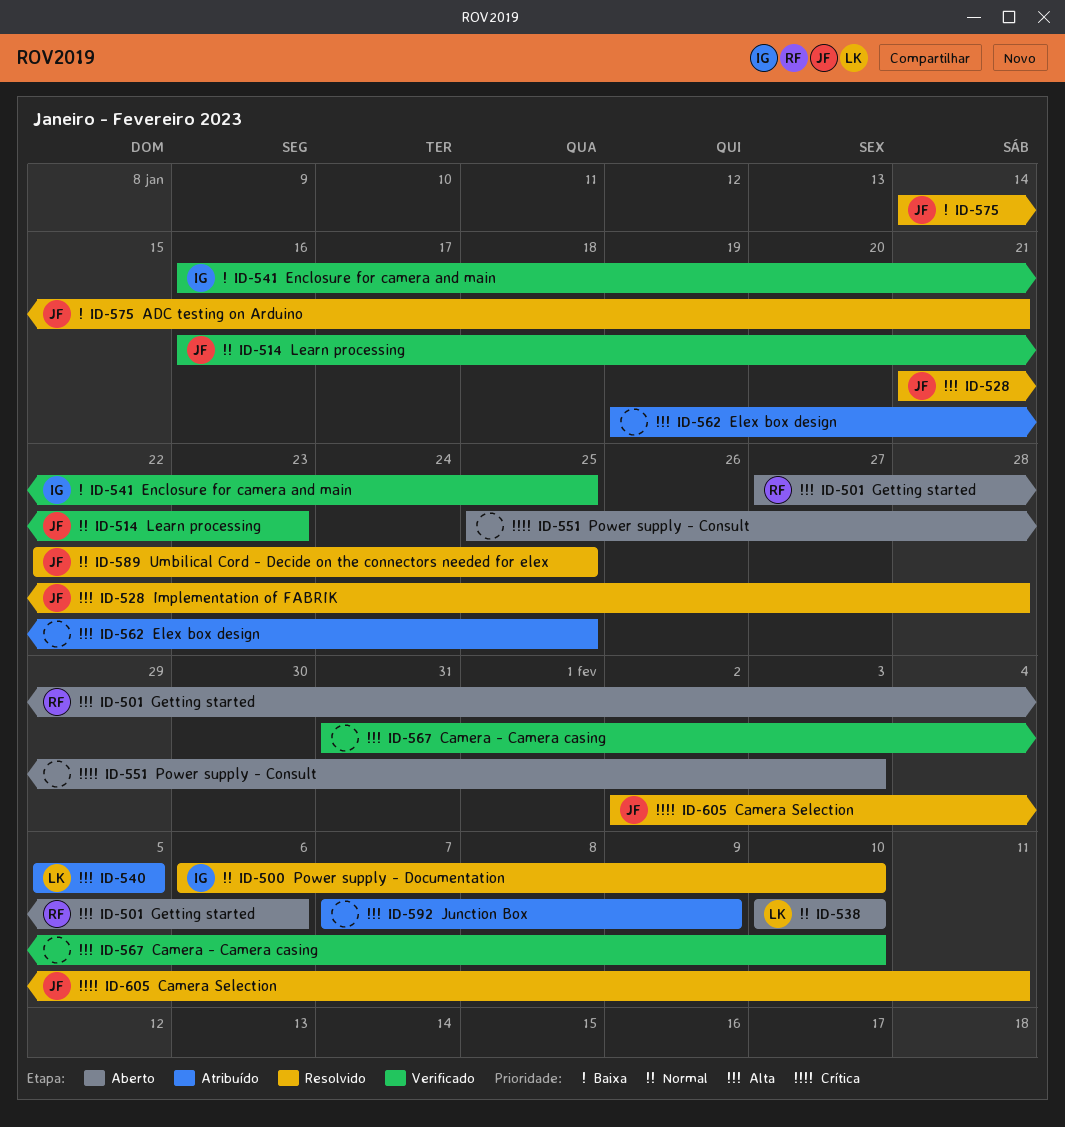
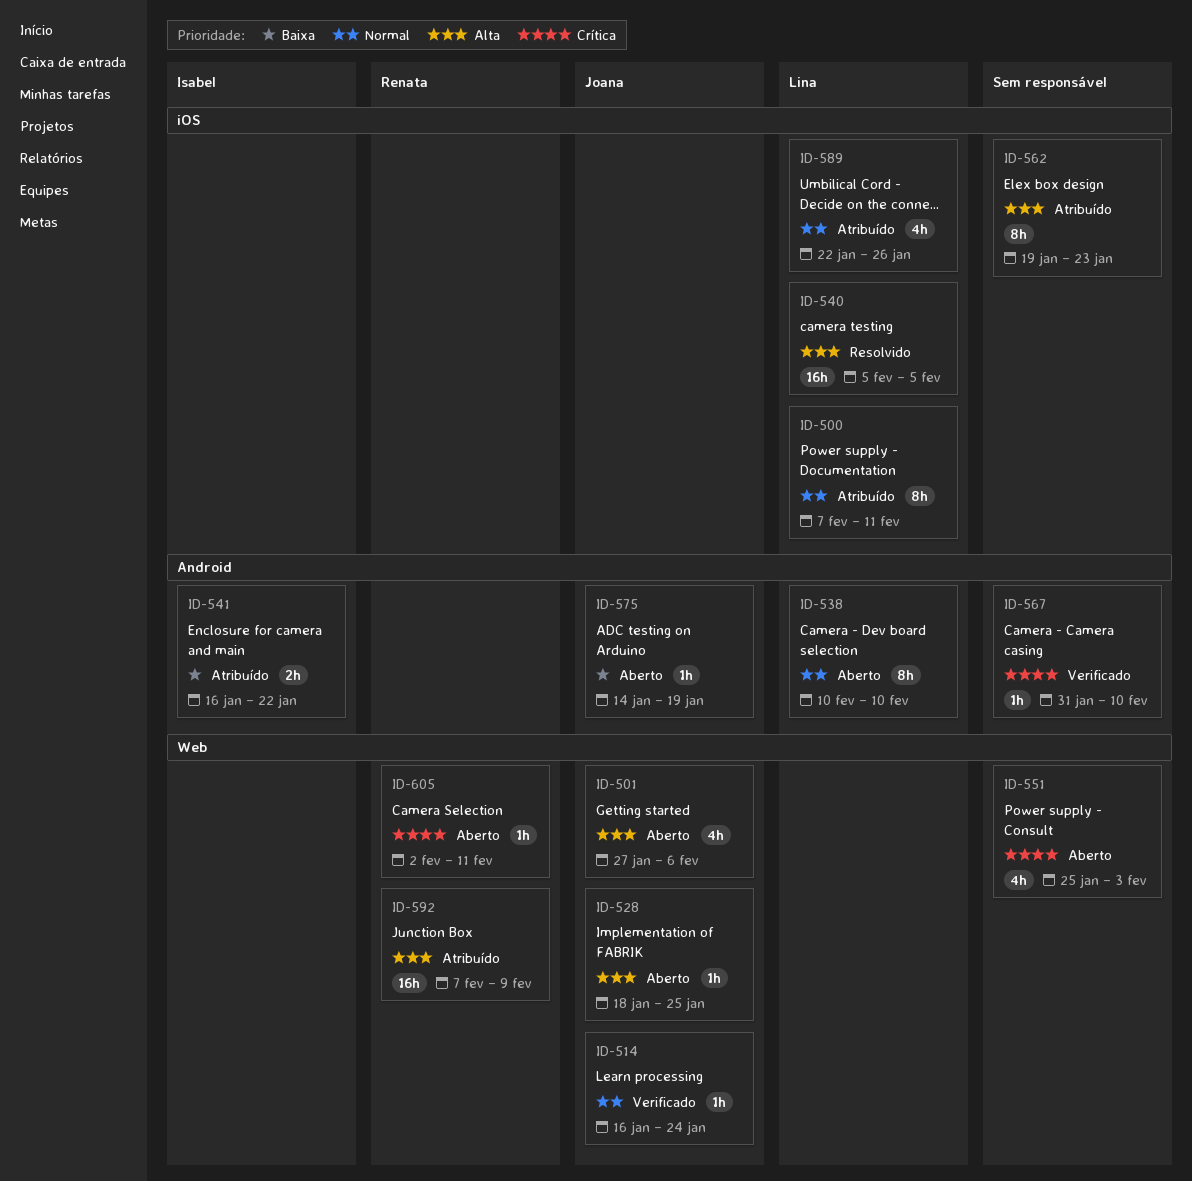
ID-500, status: Resolvido -> Atribuído
ID-500, owner: Isabel -> Lina
ID-500, start: Feb 6 -> Feb 7
ID-500, due: Feb 10 -> Feb 11
ID-501, owner: Renata -> Joana
ID-514, due: Jan 23 -> Jan 24
ID-528, status: Resolvido -> Aberto
ID-528, start: Jan 21 -> Jan 18
ID-528, due: Jan 28 -> Jan 25
ID-540, status: Atribuído -> Resolvido
ID-541, status: Verificado -> Atribuído
ID-541, due: Jan 25 -> Jan 22
ID-562, due: Jan 25 -> Jan 23
ID-567, priority: Alta -> Crítica
ID-575, status: Resolvido -> Aberto
ID-575, due: Jan 21 -> Jan 19
ID-589, status: Resolvido -> Atribuído
ID-589, owner: Joana -> Lina
ID-589, due: Jan 25 -> Jan 26
ID-592, owner: none -> Renata
ID-605, status: Resolvido -> Aberto
ID-605, owner: Joana -> Renata

